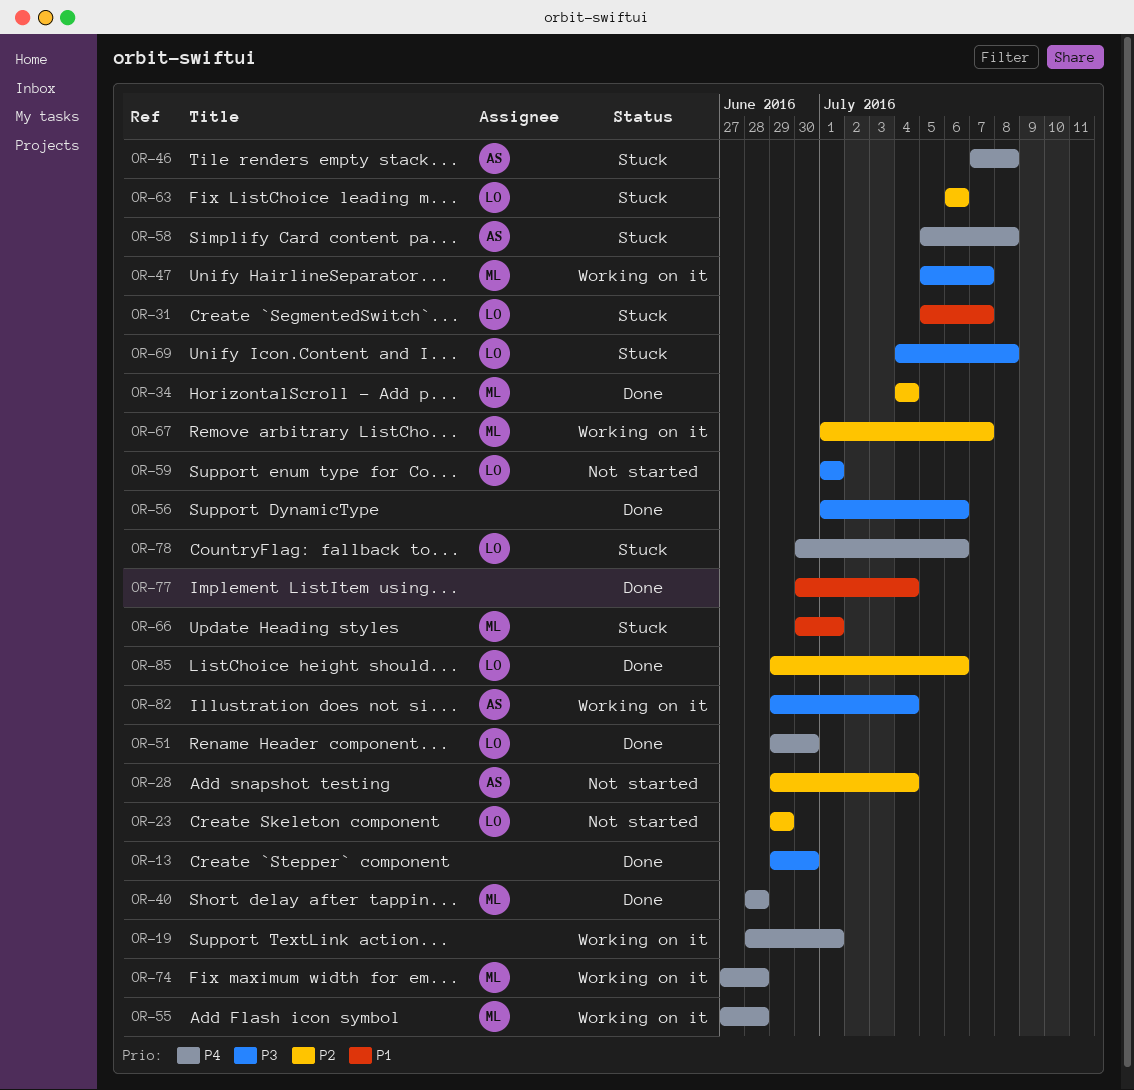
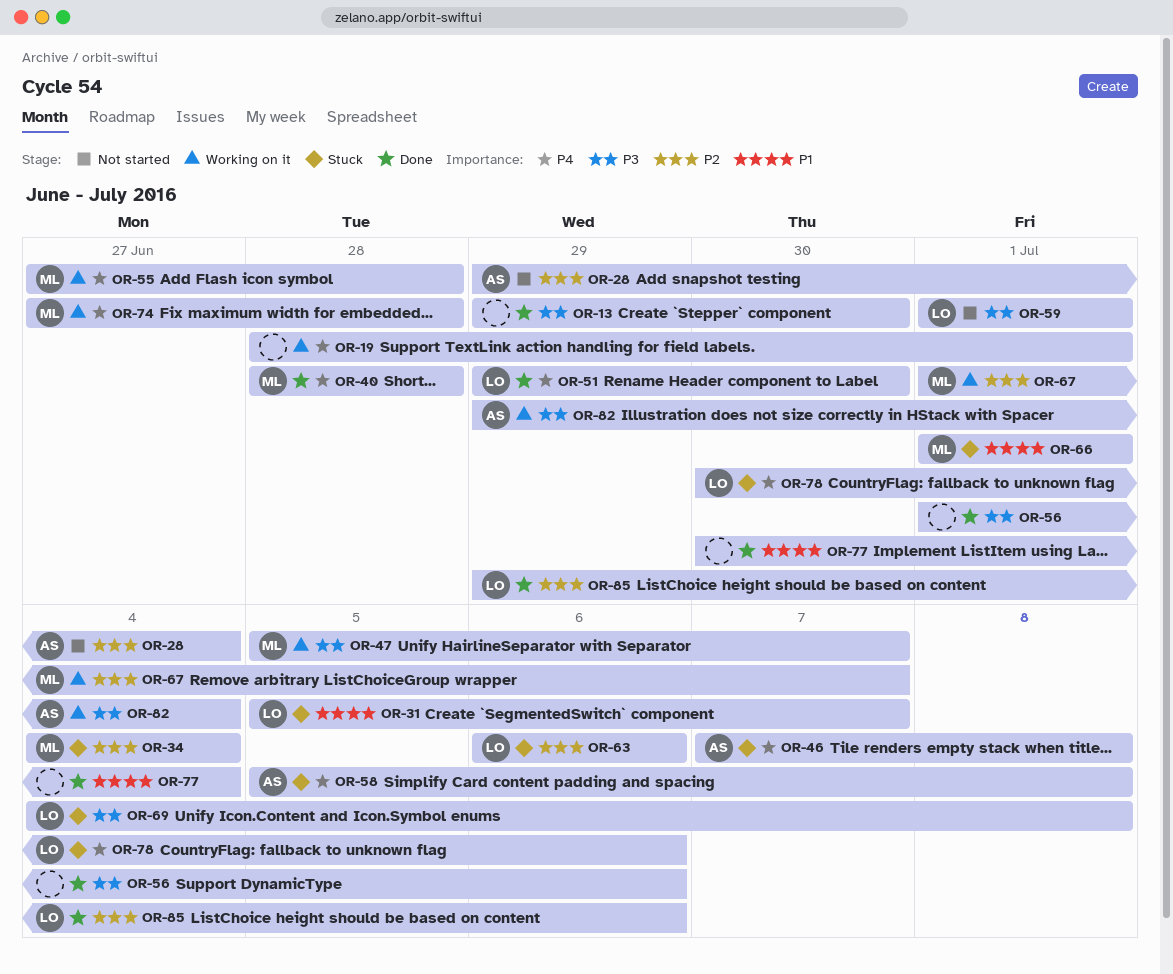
OR-23: present -> none
OR-34, status: Done -> Stuck
OR-66, start: Jun 30 -> Jul 1

